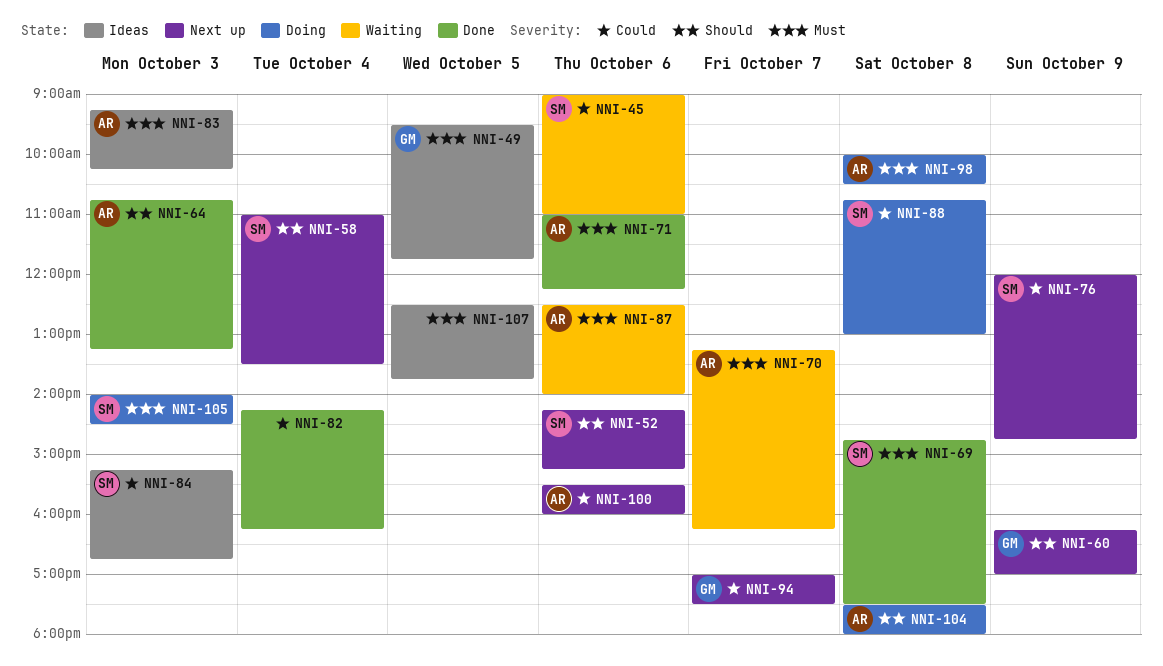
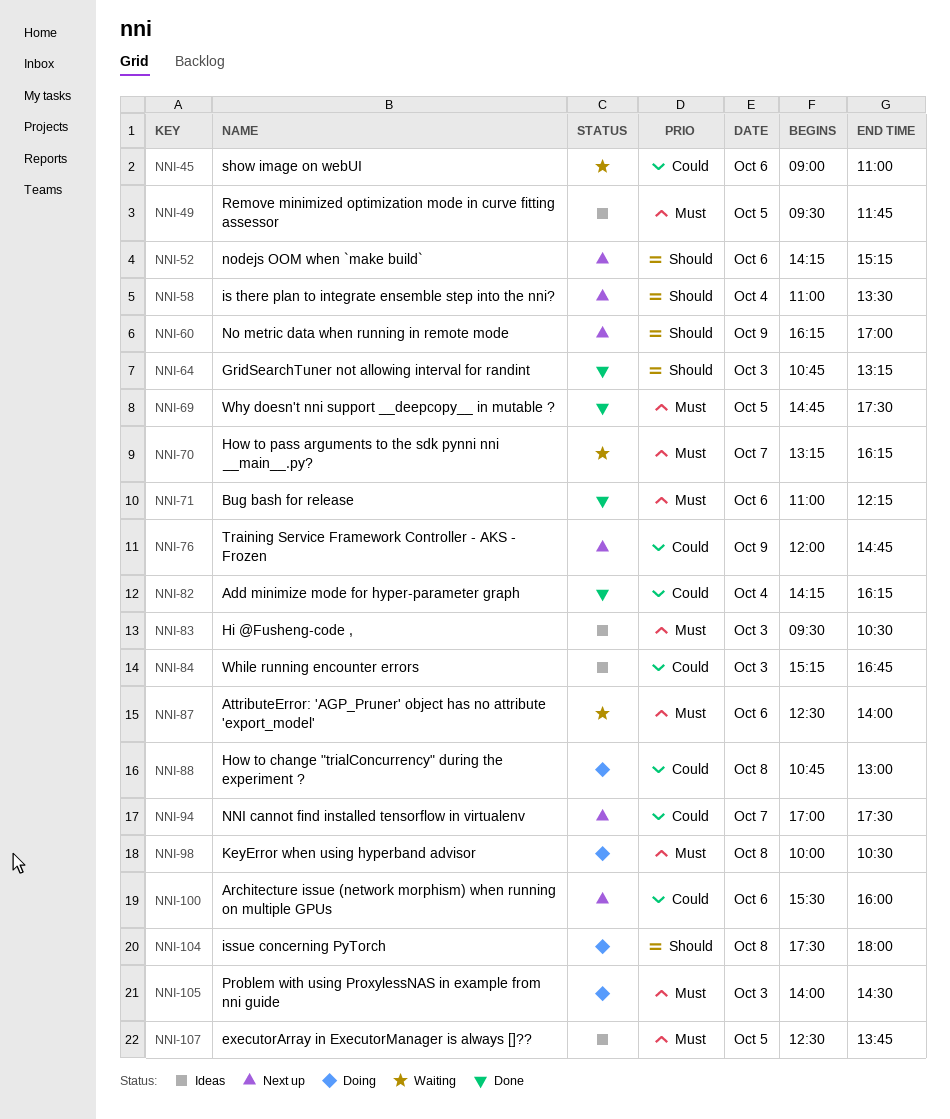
NNI-69, day: Oct 8 -> Oct 5
NNI-83, begins: 09:15 -> 09:30
NNI-83, ends: 10:15 -> 10:30

